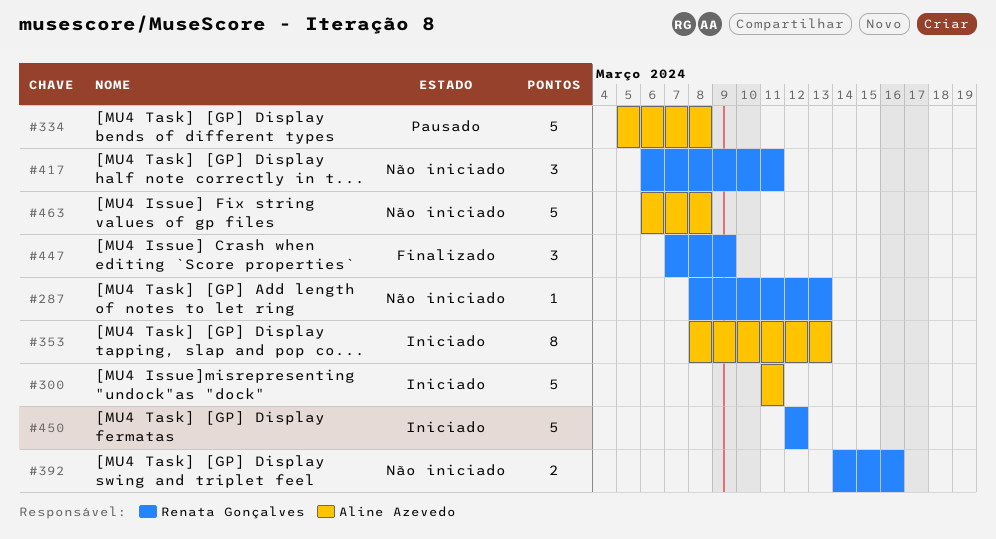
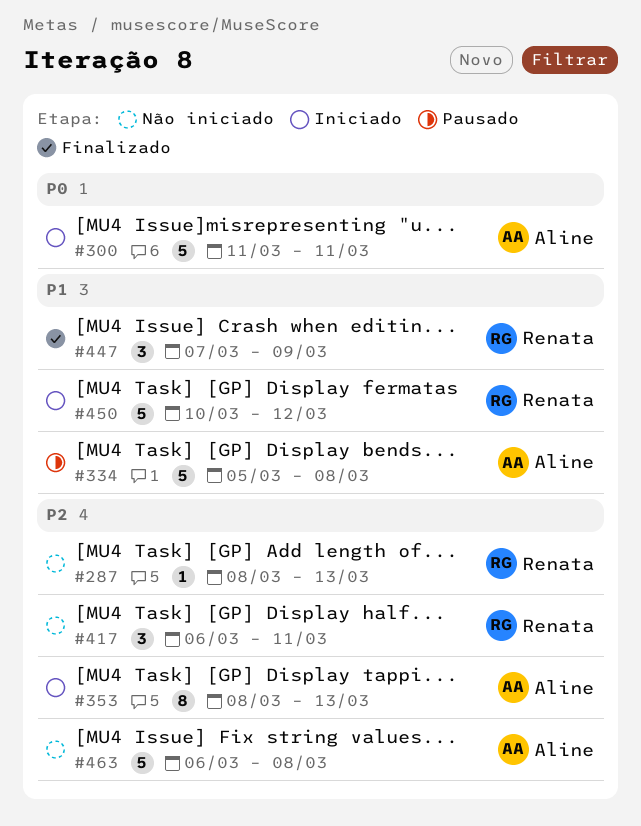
#392: present -> none
#450, start: Mar 12 -> Mar 10

